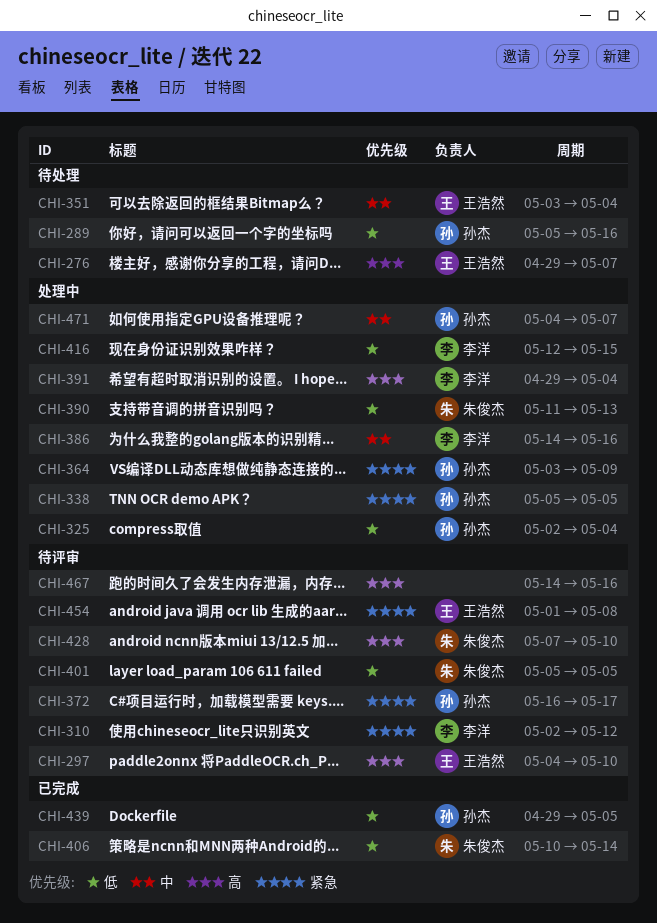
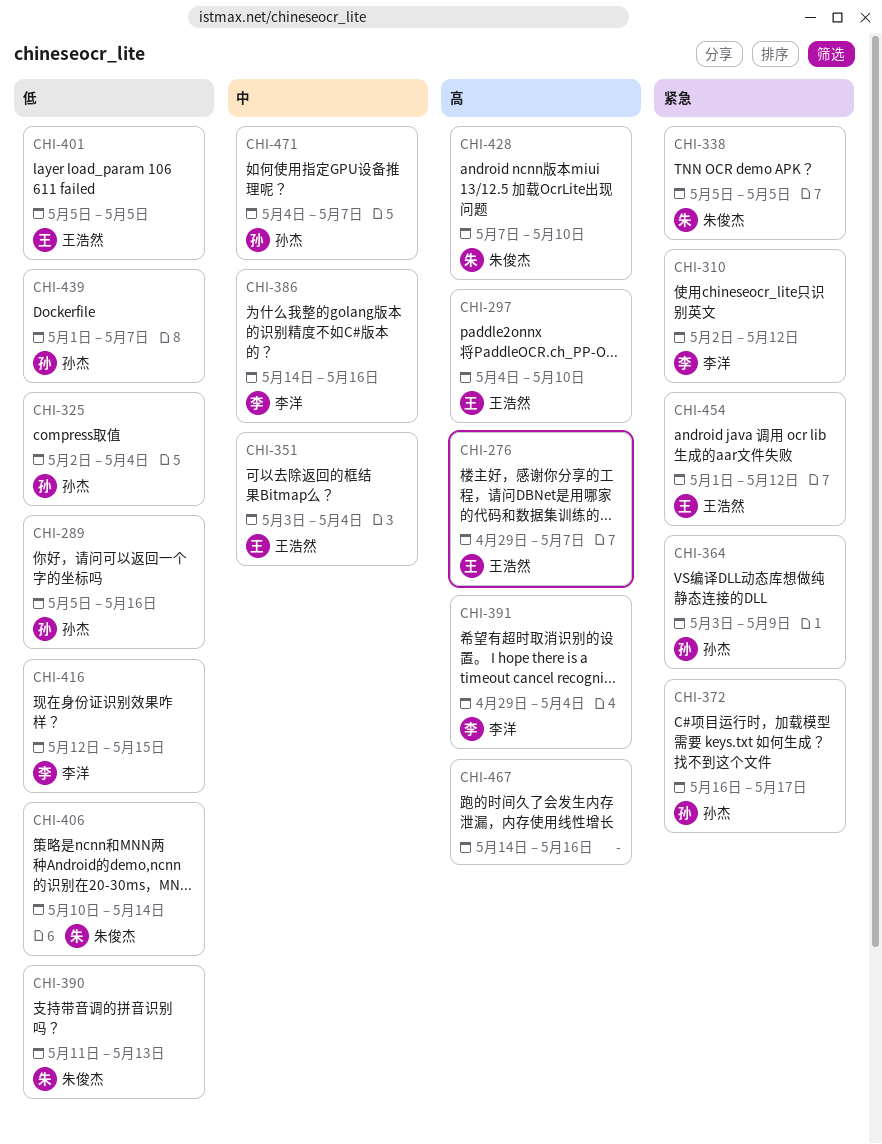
CHI-338, owner: 孙杰 -> 朱俊杰
CHI-401, owner: 朱俊杰 -> 王浩然
CHI-439, start: Apr 29 -> May 1
CHI-439, due: May 5 -> May 7
CHI-454, due: May 8 -> May 12

